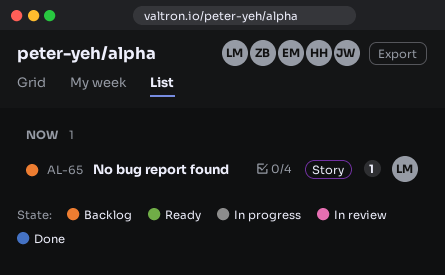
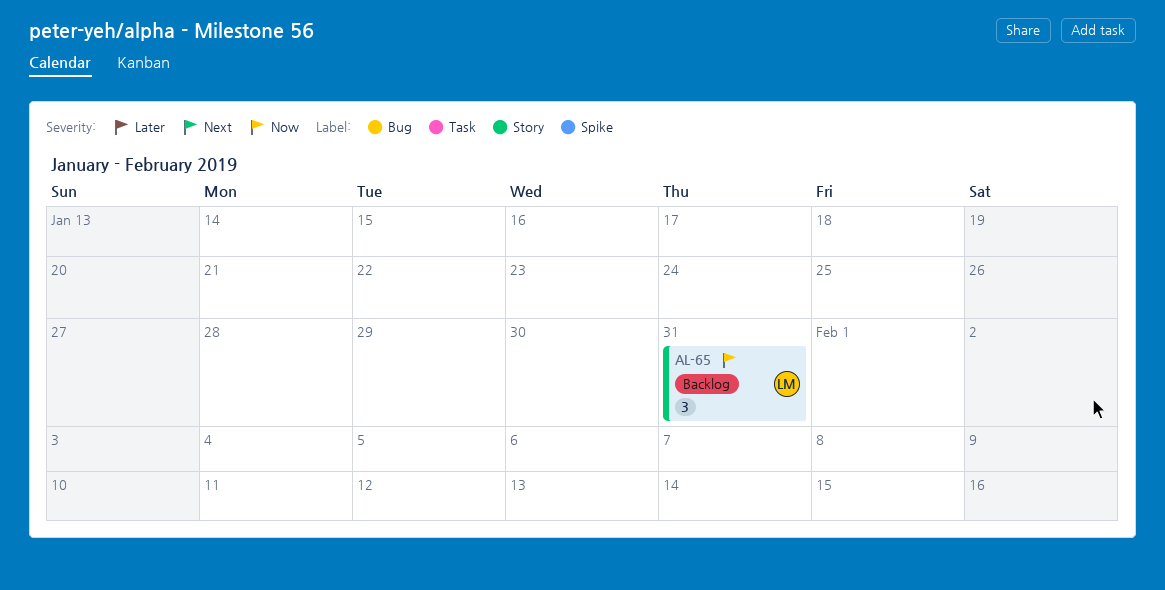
AL-65, estimate: 1 -> 3

